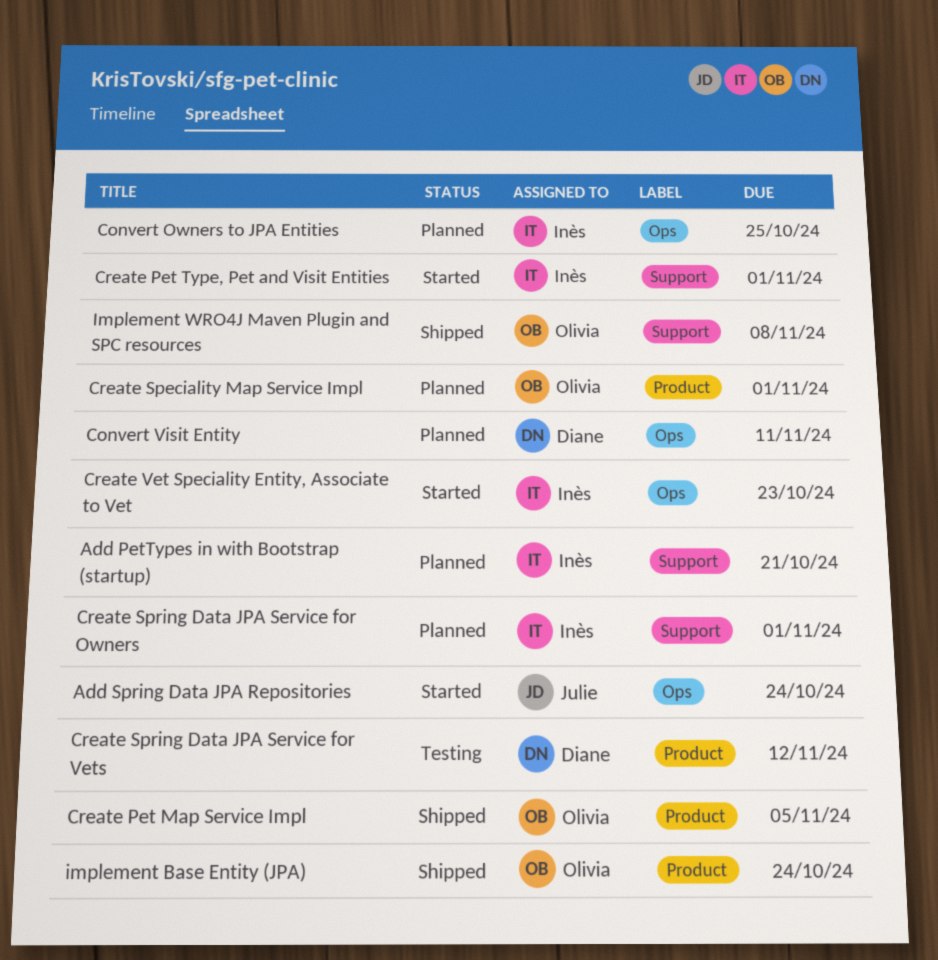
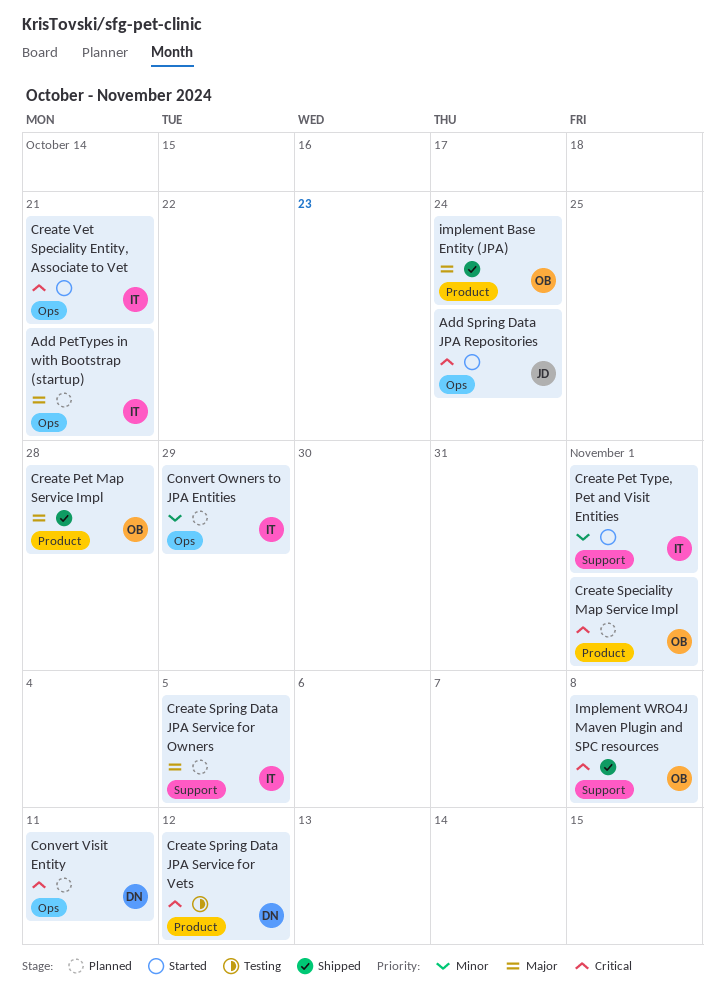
Add PetTypes in with Bootstrap (startup), label: Support -> Ops
Convert Owners to JPA Entities, due: Oct 25 -> Oct 29
Create Pet Map Service Impl, due: Nov 5 -> Oct 28
Create Spring Data JPA Service for Owners, due: Nov 1 -> Nov 5
Create Vet Speciality Entity, Associate to Vet, due: Oct 23 -> Oct 21

